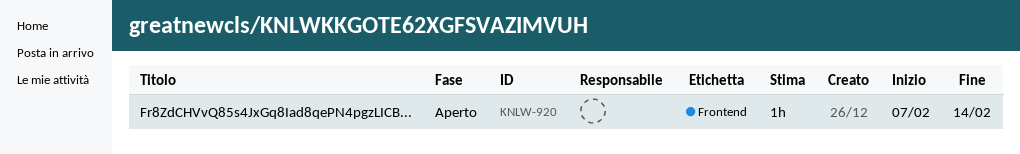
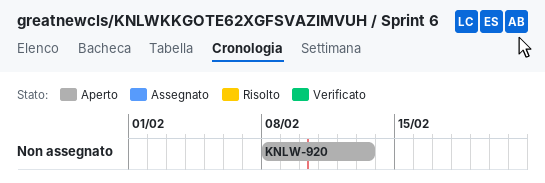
KNLW-920, start: Feb 7 -> Feb 8
KNLW-920, due: Feb 14 -> Feb 13

